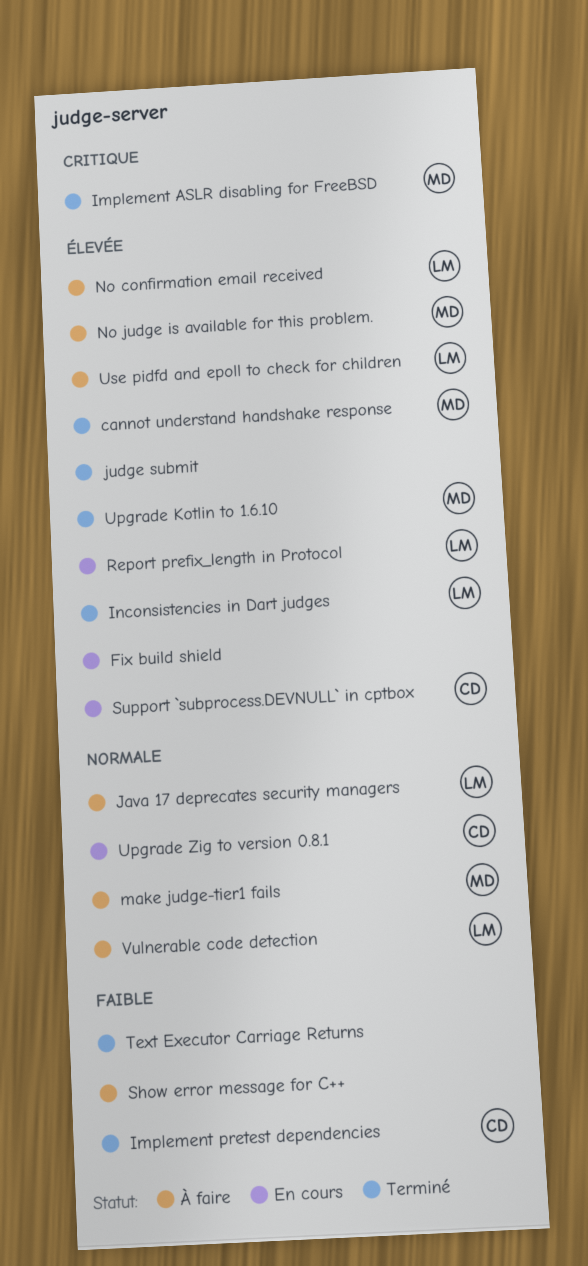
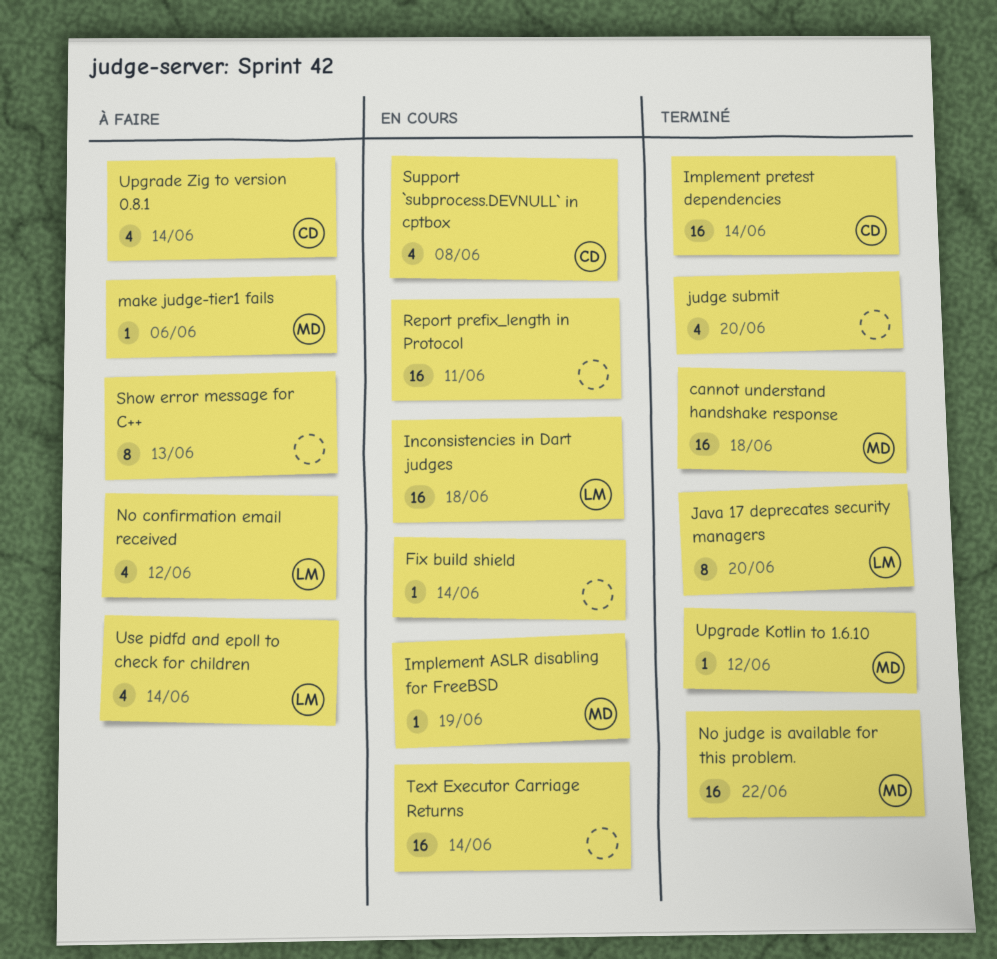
Implement ASLR disabling for FreeBSD, status: Terminé -> En cours
Inconsistencies in Dart judges, status: Terminé -> En cours
Java 17 deprecates security managers, status: À faire -> Terminé
No judge is available for this problem., status: À faire -> Terminé
Report prefix_length in Protocol, owner: LM -> none
Text Executor Carriage Returns, status: Terminé -> En cours
Upgrade Zig to version 0.8.1, status: En cours -> À faire
Vulnerable code detection: present -> none

